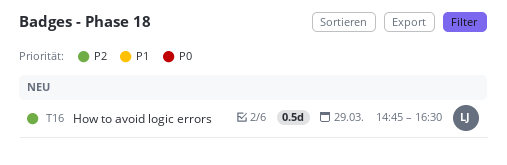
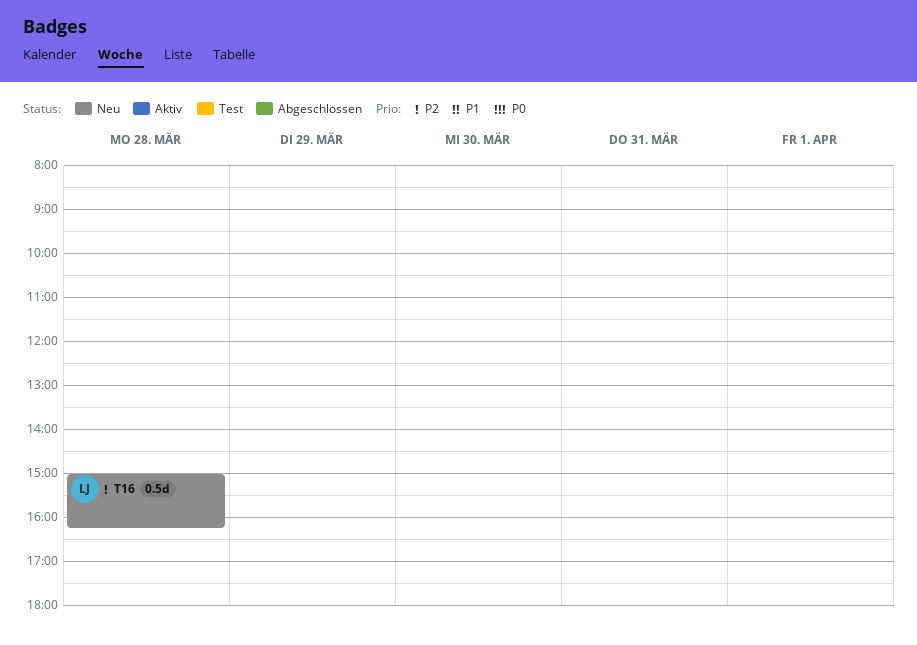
T16, day: Mar 29 -> Mar 28
T16, begins: 14:45 -> 15:00
T16, ends: 16:30 -> 16:15

